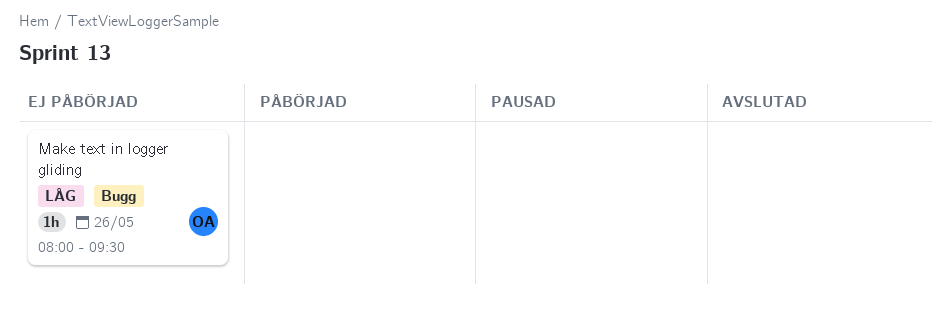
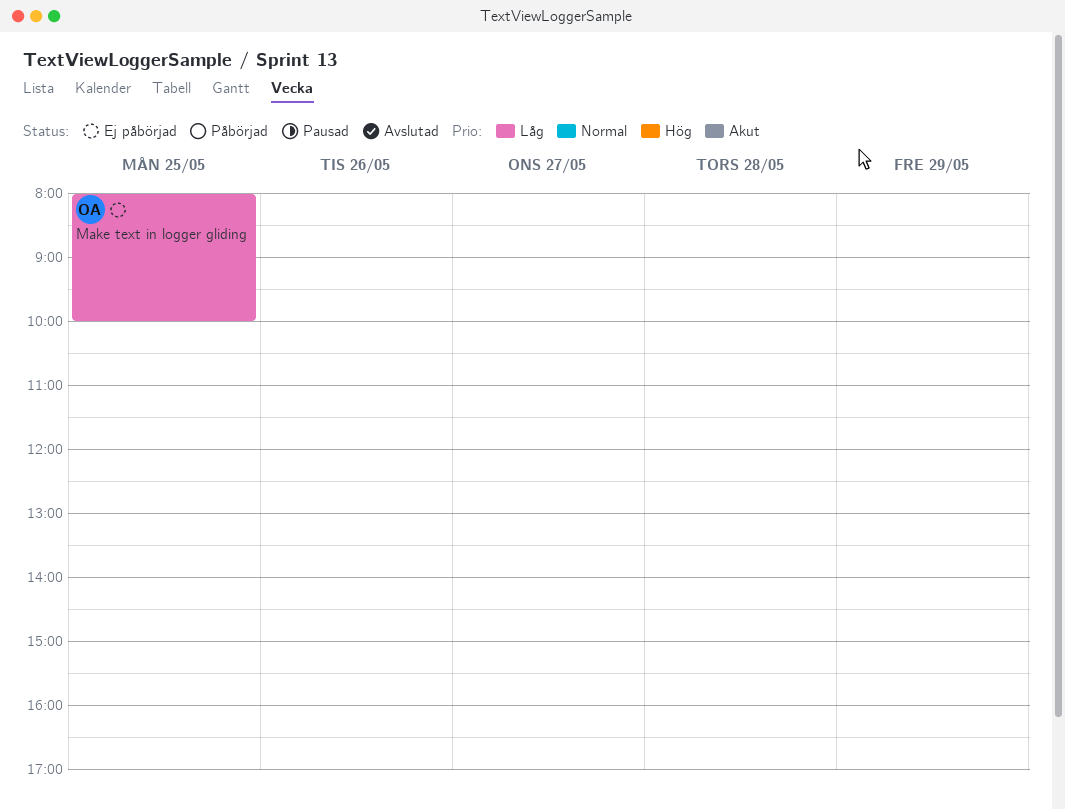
Make text in logger gliding, day: May 26 -> May 25
Make text in logger gliding, ends: 09:30 -> 10:00

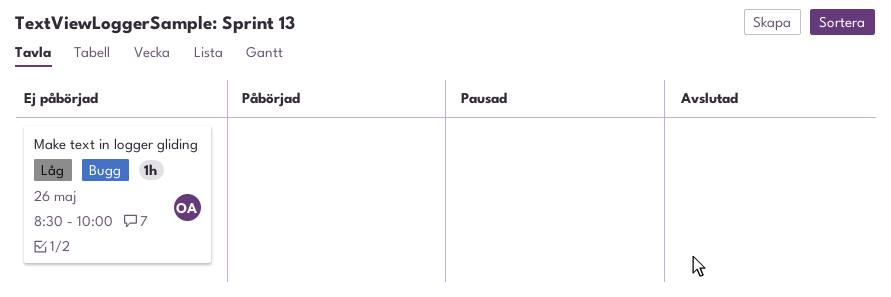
Make text in logger gliding, day: May 25 -> May 26
Make text in logger gliding, begins: 08:00 -> 08:30

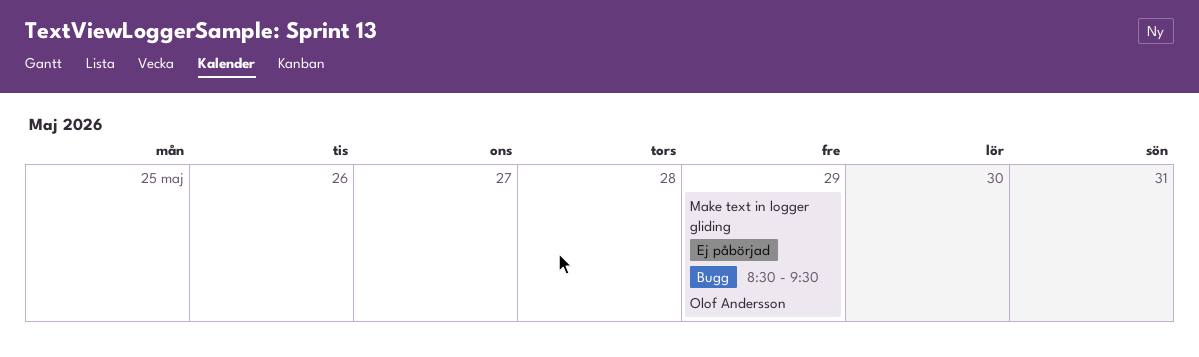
Make text in logger gliding, day: May 26 -> May 29
Make text in logger gliding, ends: 10:00 -> 09:30

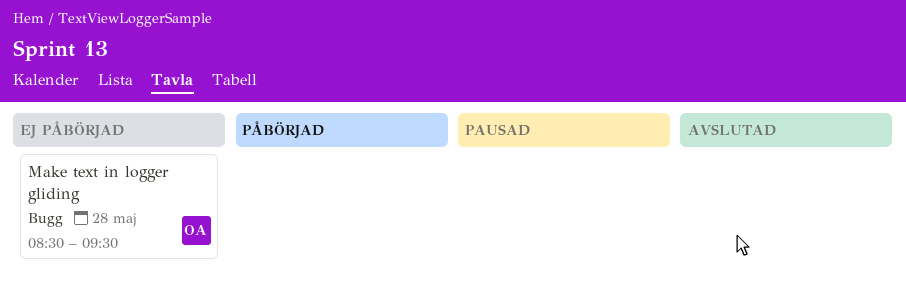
Make text in logger gliding, day: May 29 -> May 28

